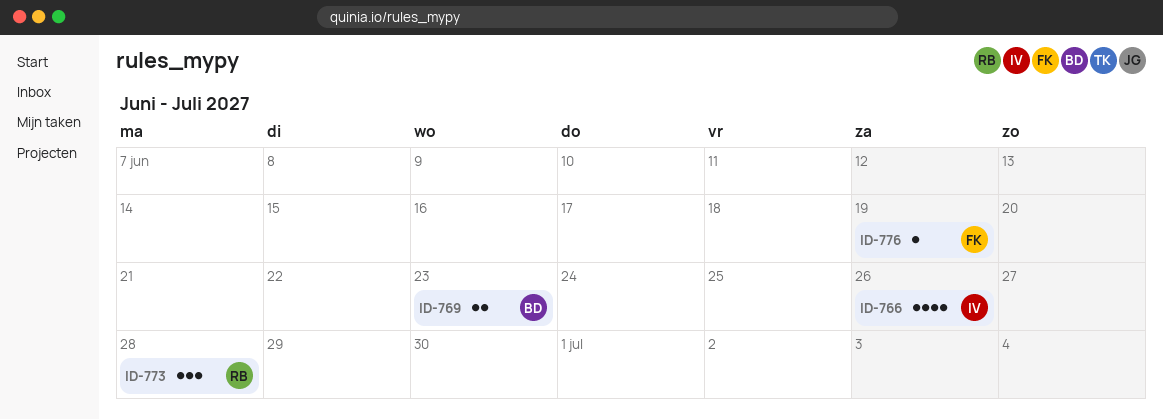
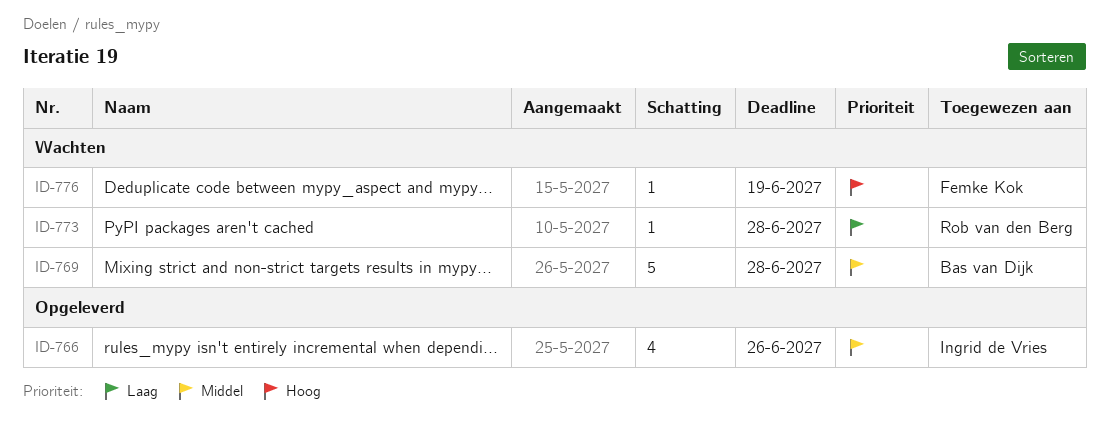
ID-769, estimate: 2 -> 5
ID-769, due: Jun 23 -> Jun 28
ID-773, estimate: 3 -> 1

